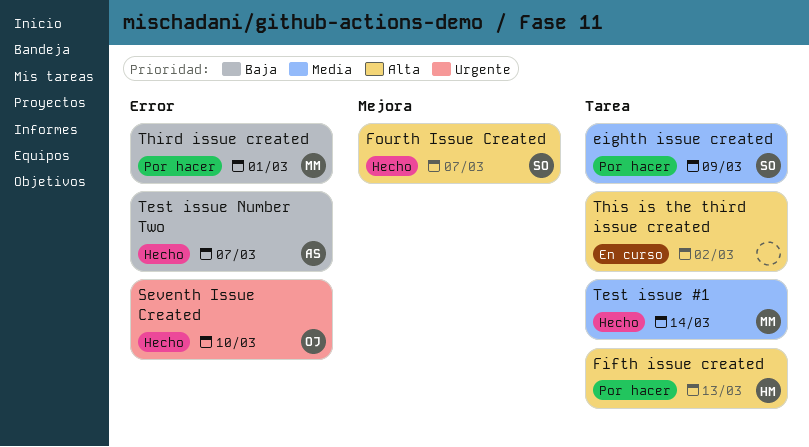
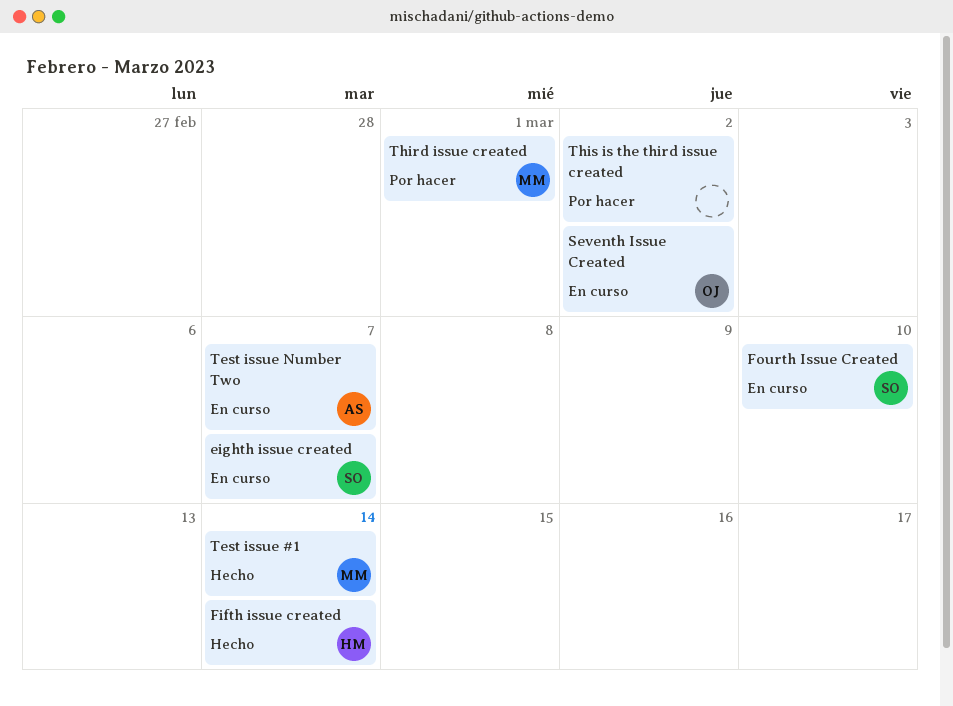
eighth issue created, status: Por hacer -> En curso
eighth issue created, due: Mar 9 -> Mar 7
Fifth issue created, status: Por hacer -> Hecho
Fifth issue created, due: Mar 13 -> Mar 14
Fourth Issue Created, status: Hecho -> En curso
Fourth Issue Created, due: Mar 7 -> Mar 10
Seventh Issue Created, status: Hecho -> En curso
Seventh Issue Created, due: Mar 10 -> Mar 2
Test issue Number Two, status: Hecho -> En curso
This is the third issue created, status: En curso -> Por hacer

